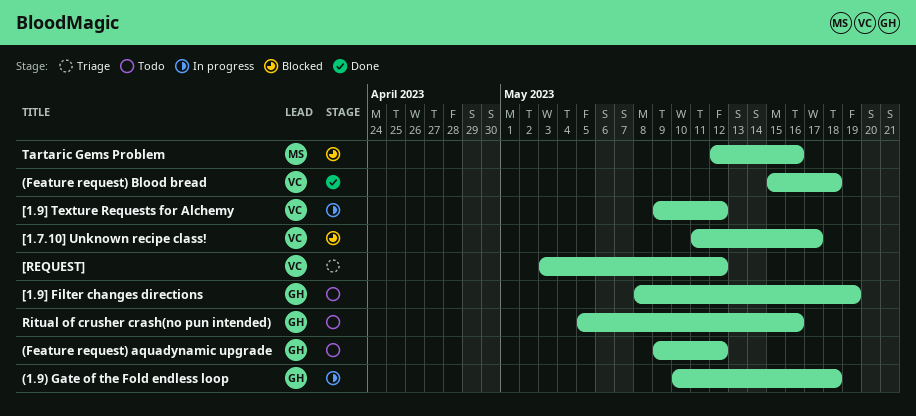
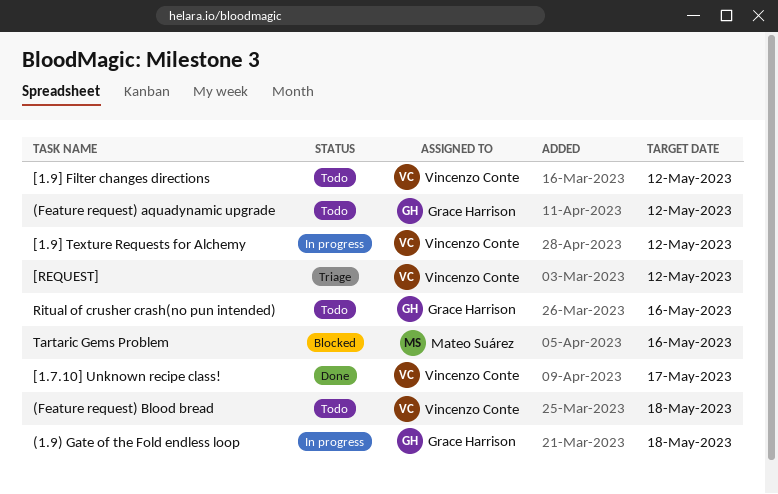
(Feature request) Blood bread, status: Done -> Todo
[1.7.10] Unknown recipe class!, status: Blocked -> Done
[1.9] Filter changes directions, owner: Grace Harrison -> Vincenzo Conte
[1.9] Filter changes directions, due: May 19 -> May 12

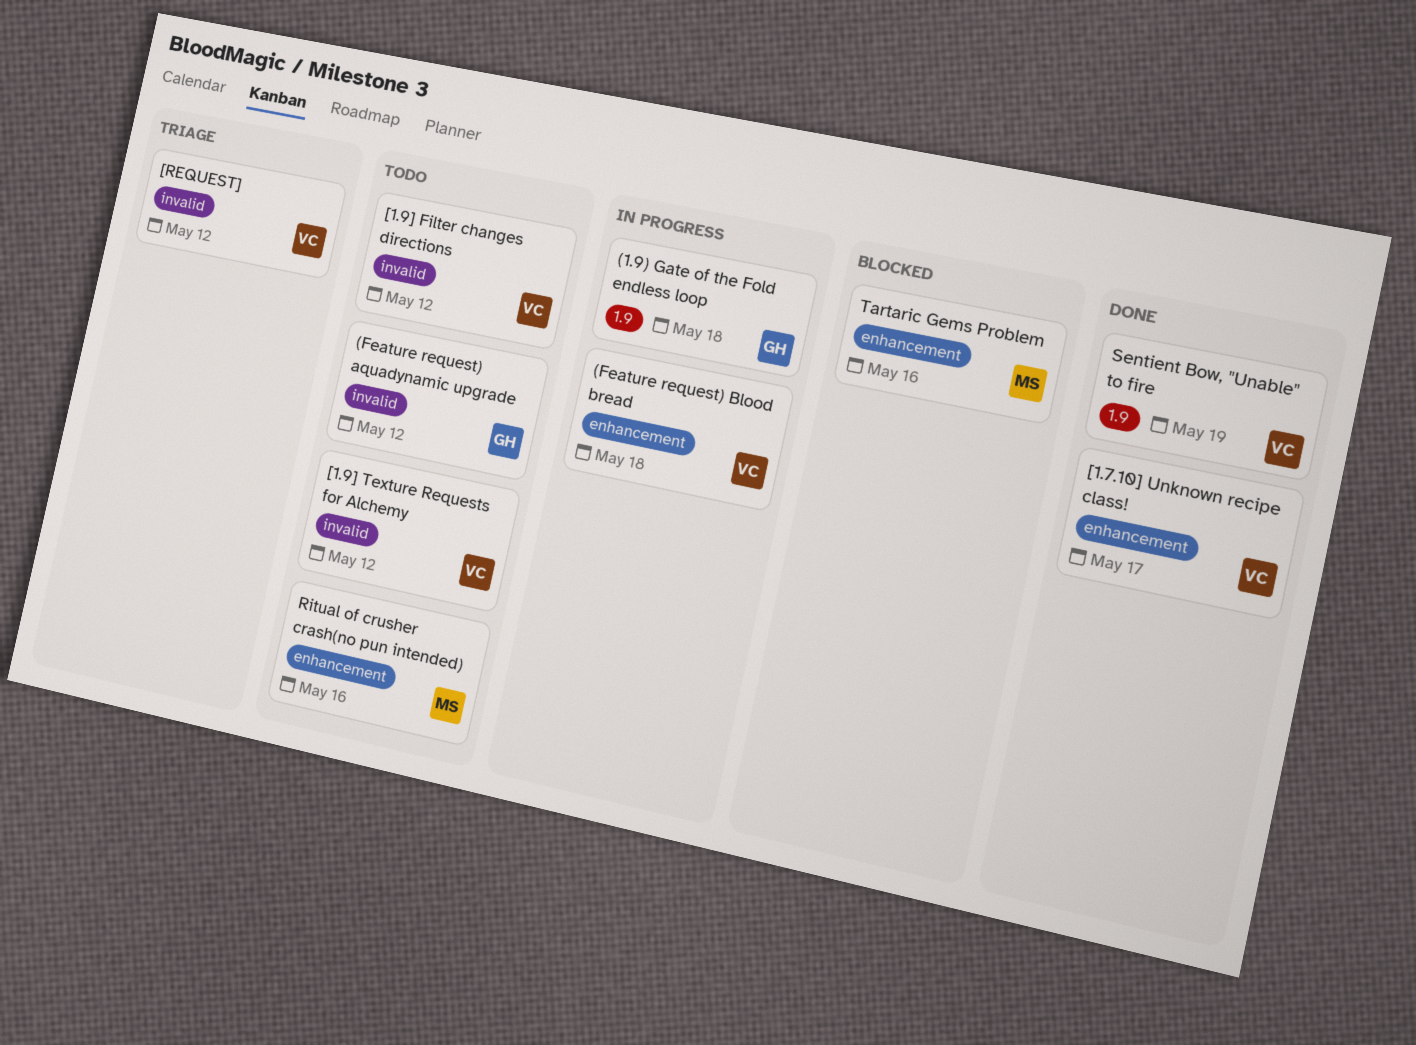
(Feature request) Blood bread, status: Todo -> In progress
[1.9] Texture Requests for Alchemy, status: In progress -> Todo
Ritual of crusher crash(no pun intended), owner: Grace Harrison -> Mateo Suárez
Sentient Bow, "Unable" to fire: none -> present

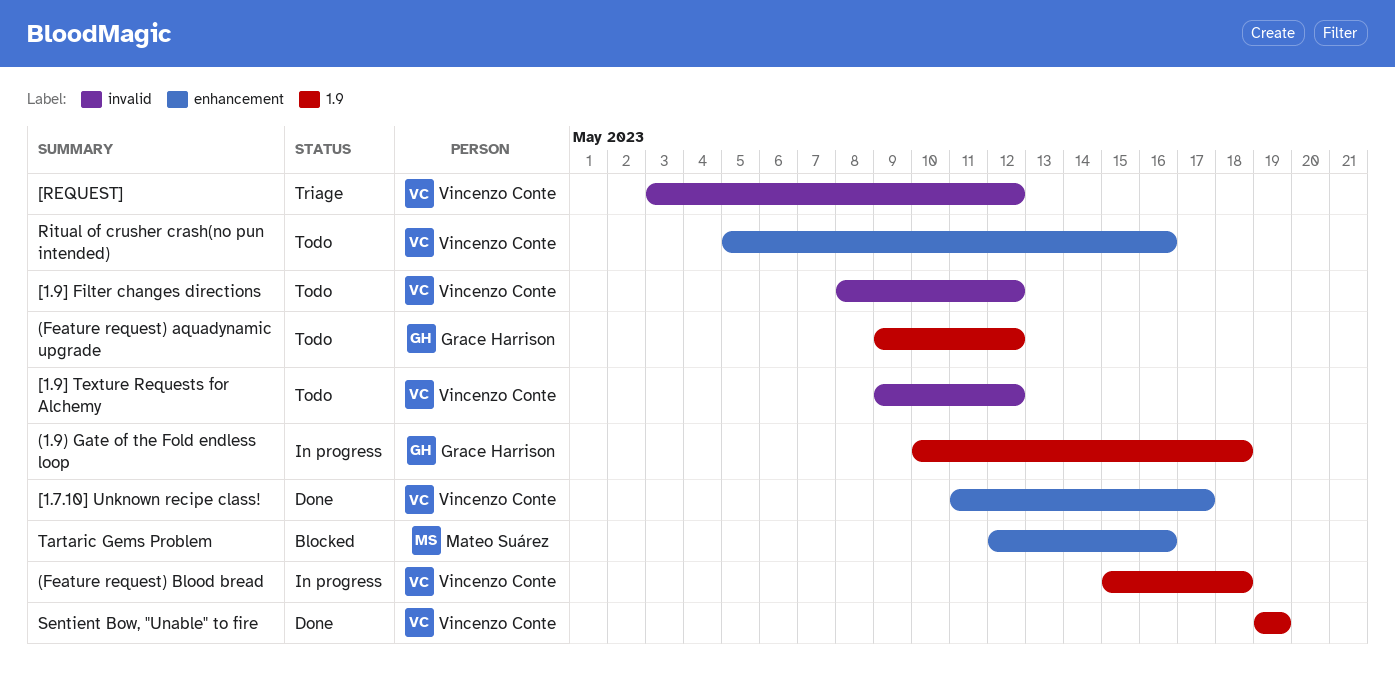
(Feature request) aquadynamic upgrade, label: invalid -> 1.9
(Feature request) Blood bread, label: enhancement -> 1.9
Ritual of crusher crash(no pun intended), owner: Mateo Suárez -> Vincenzo Conte

